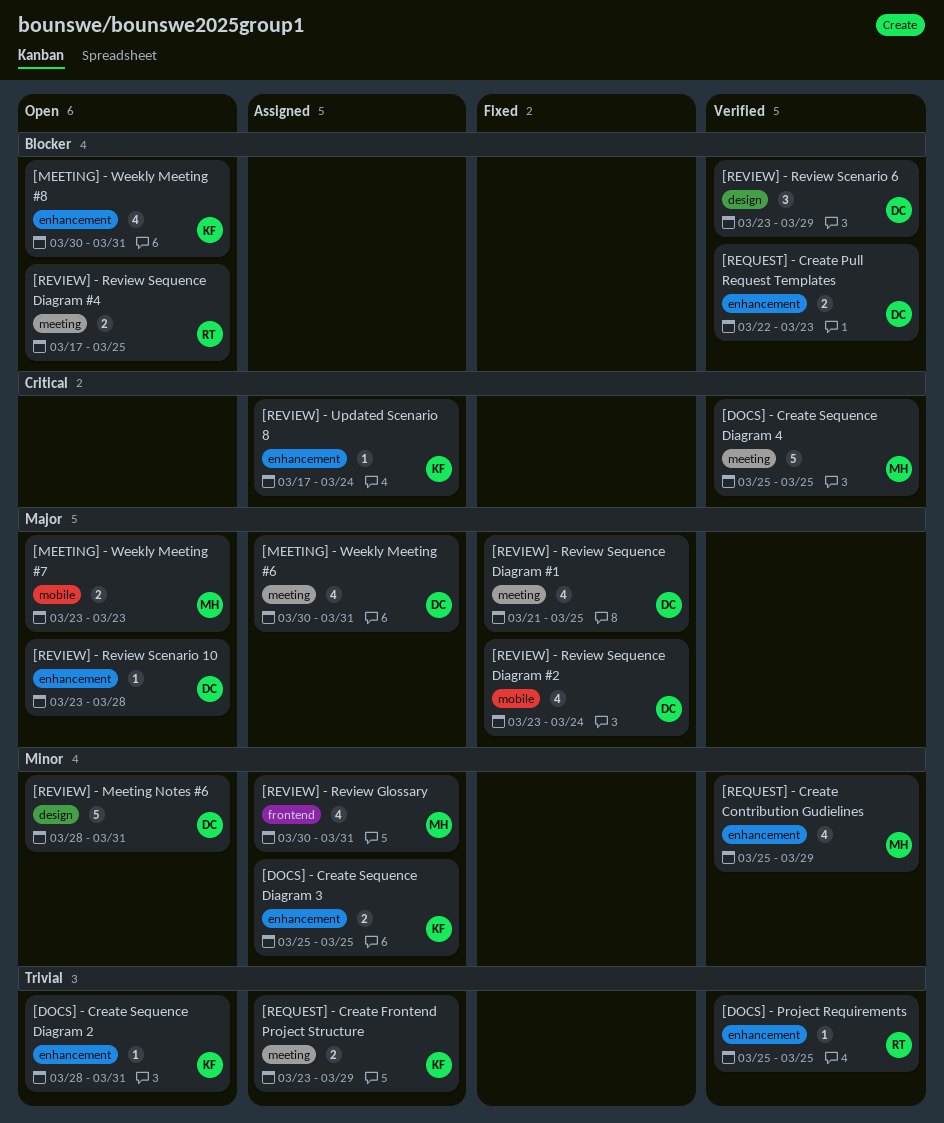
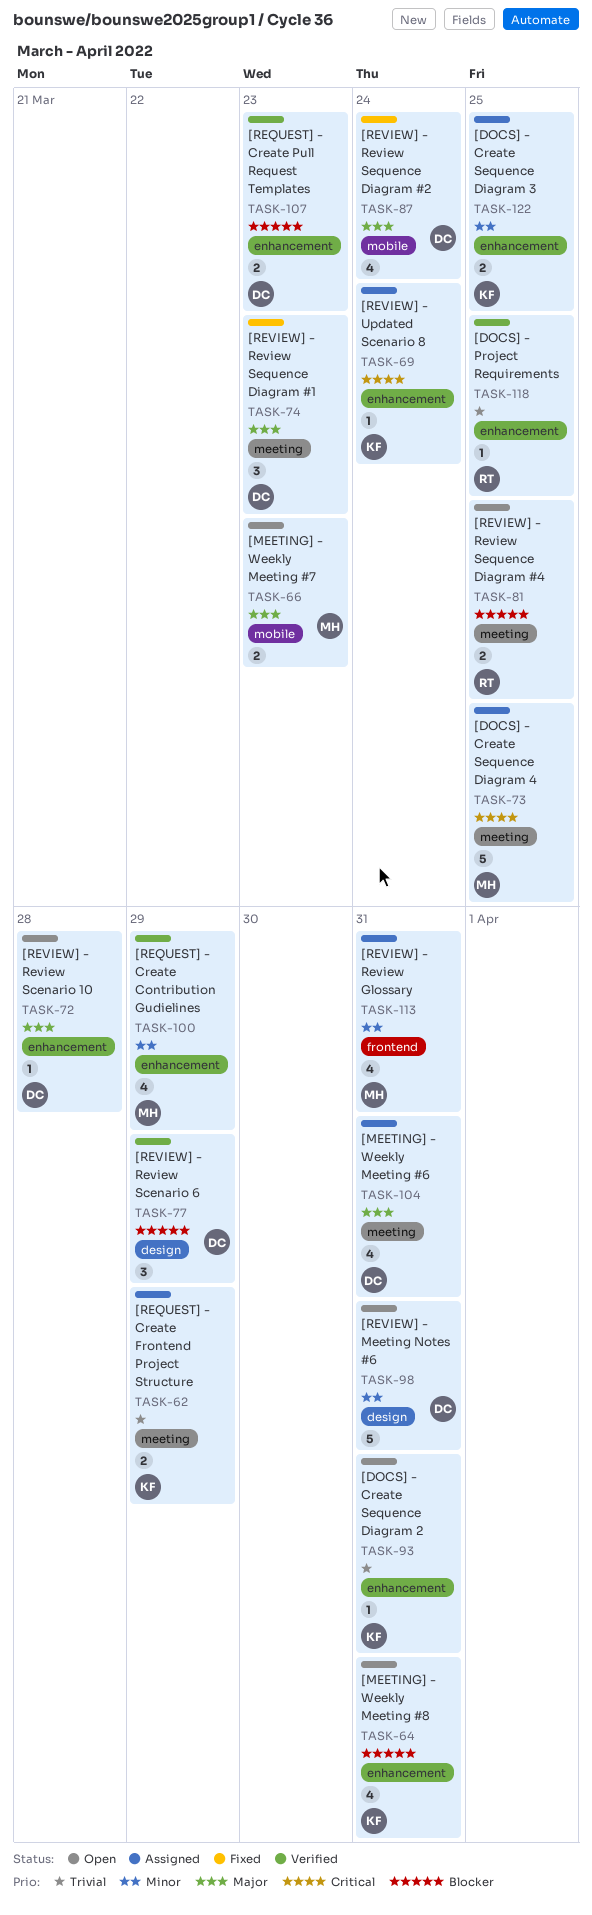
[DOCS] - Create Sequence Diagram 4, status: Verified -> Assigned
[REVIEW] - Review Sequence Diagram #1, estimate: 4 -> 3
[REVIEW] - Review Sequence Diagram #1, due: Mar 25 -> Mar 23

